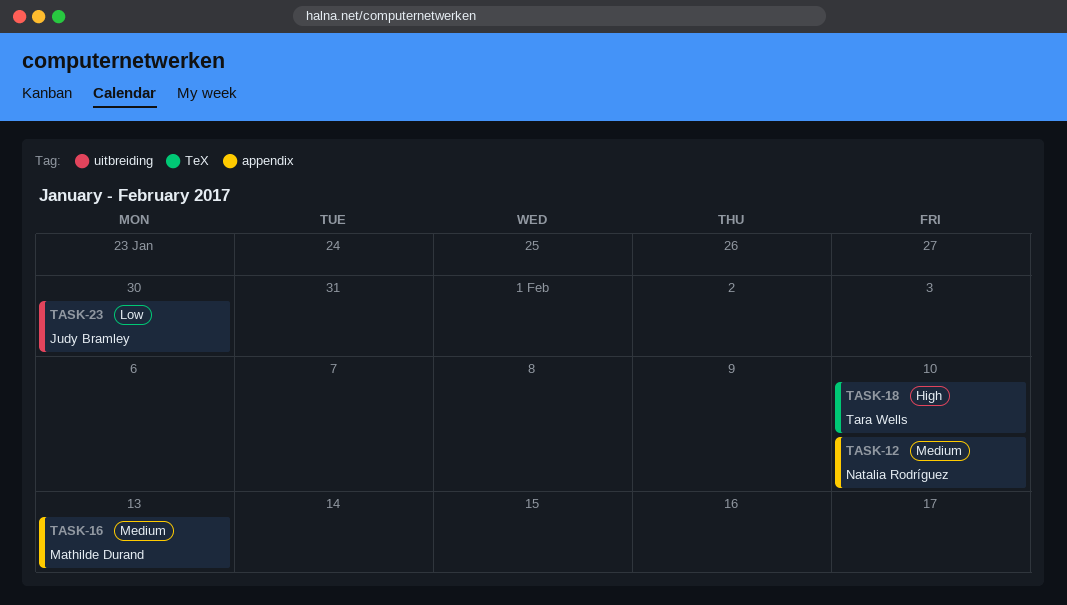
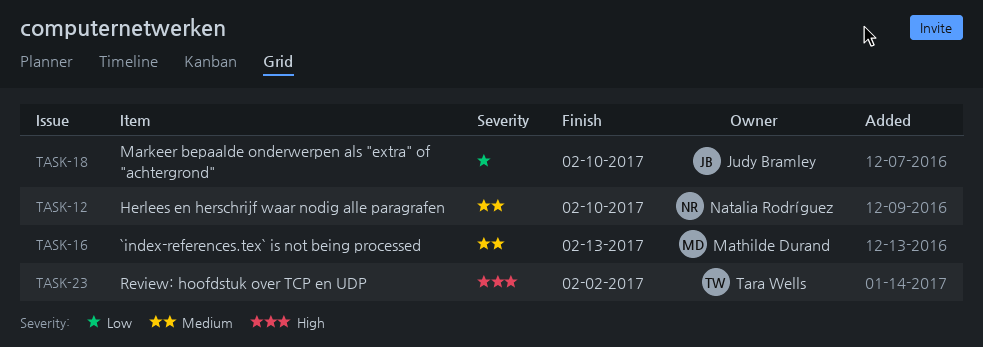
TASK-18, owner: Tara Wells -> Judy Bramley
TASK-18, priority: High -> Low
TASK-23, owner: Judy Bramley -> Tara Wells
TASK-23, priority: Low -> High
TASK-23, due: Jan 30 -> Feb 2

